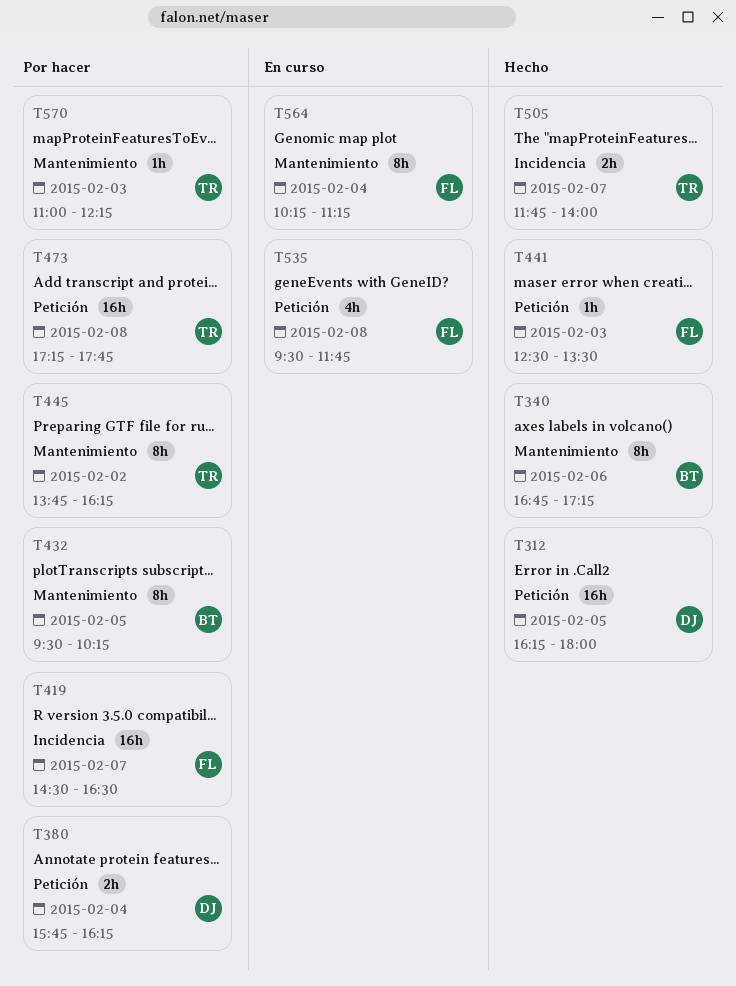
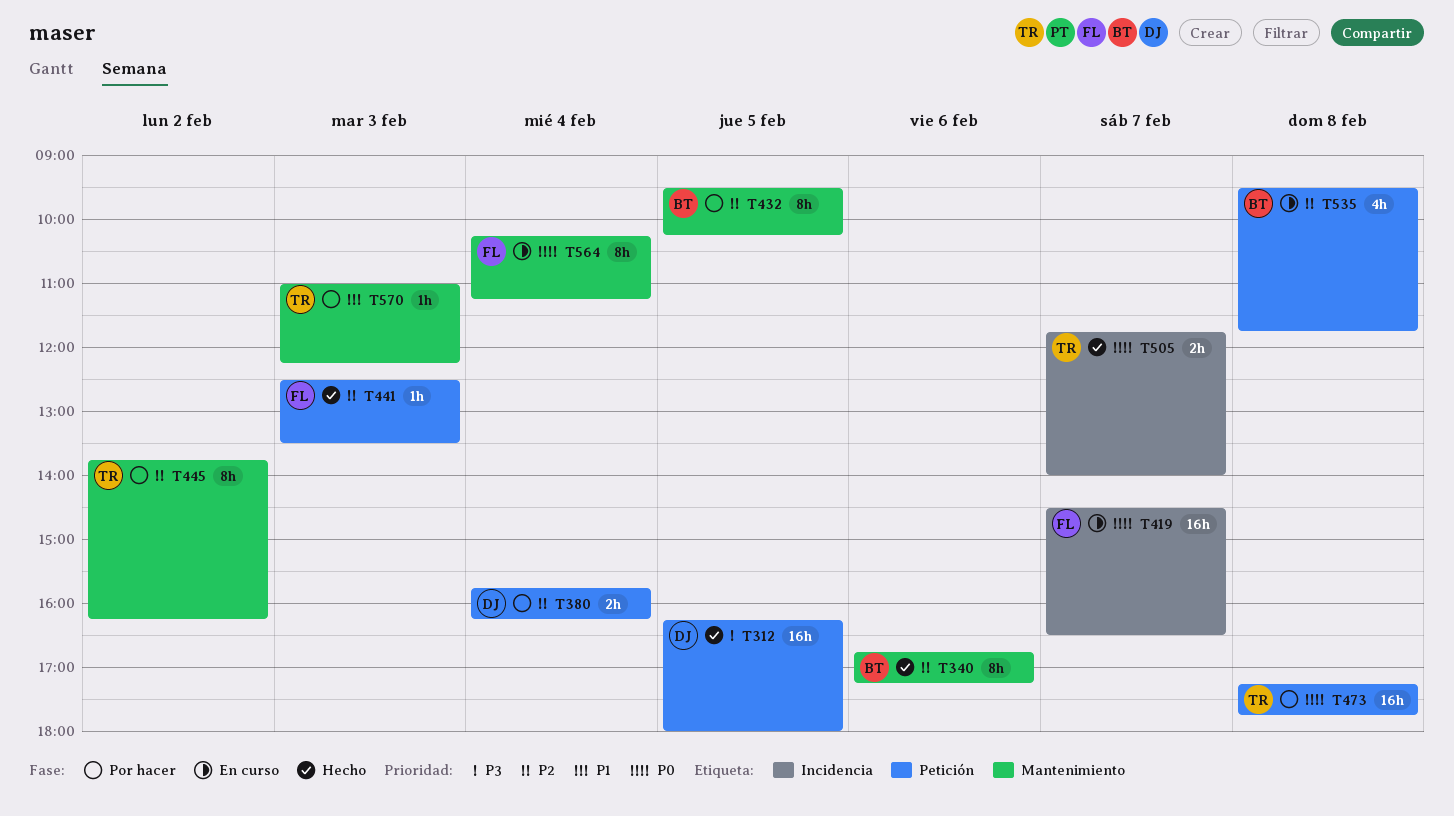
T419, status: Por hacer -> En curso
T535, owner: FL -> BT

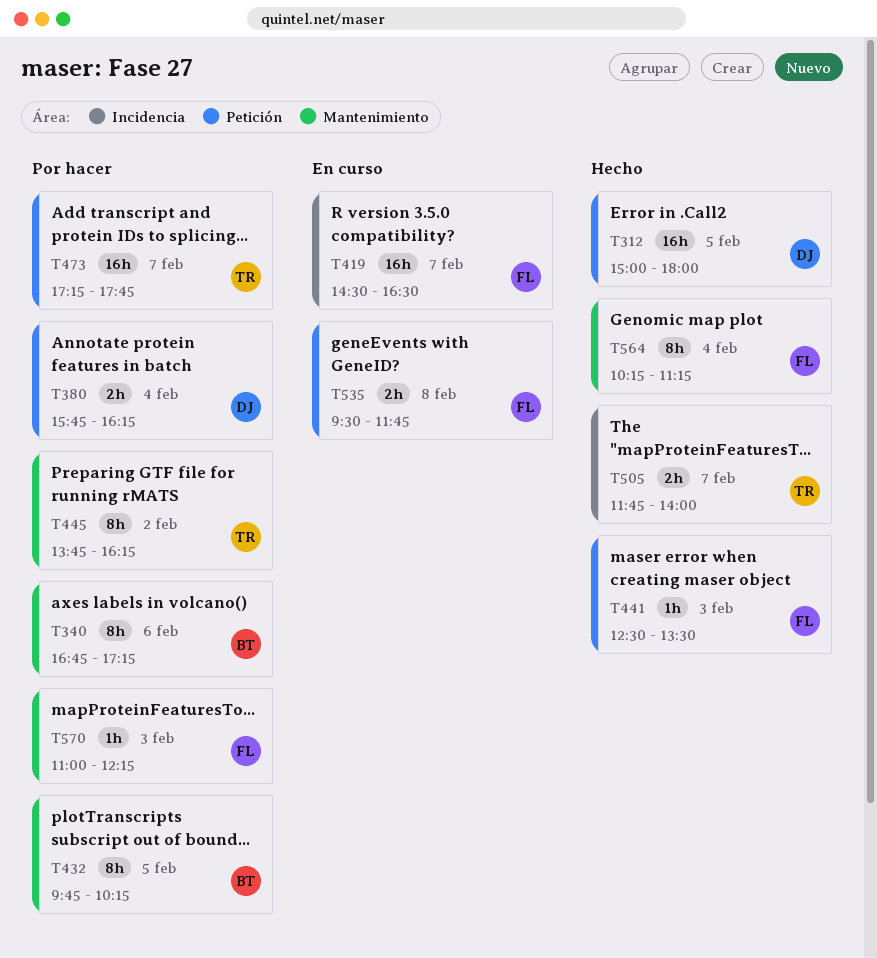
T312, begins: 16:15 -> 15:00
T340, status: Hecho -> Por hacer
T432, begins: 09:30 -> 09:45
T473, day: Feb 8 -> Feb 7
T535, owner: BT -> FL
T535, estimate: 4h -> 2h
T564, status: En curso -> Hecho
T570, owner: TR -> FL

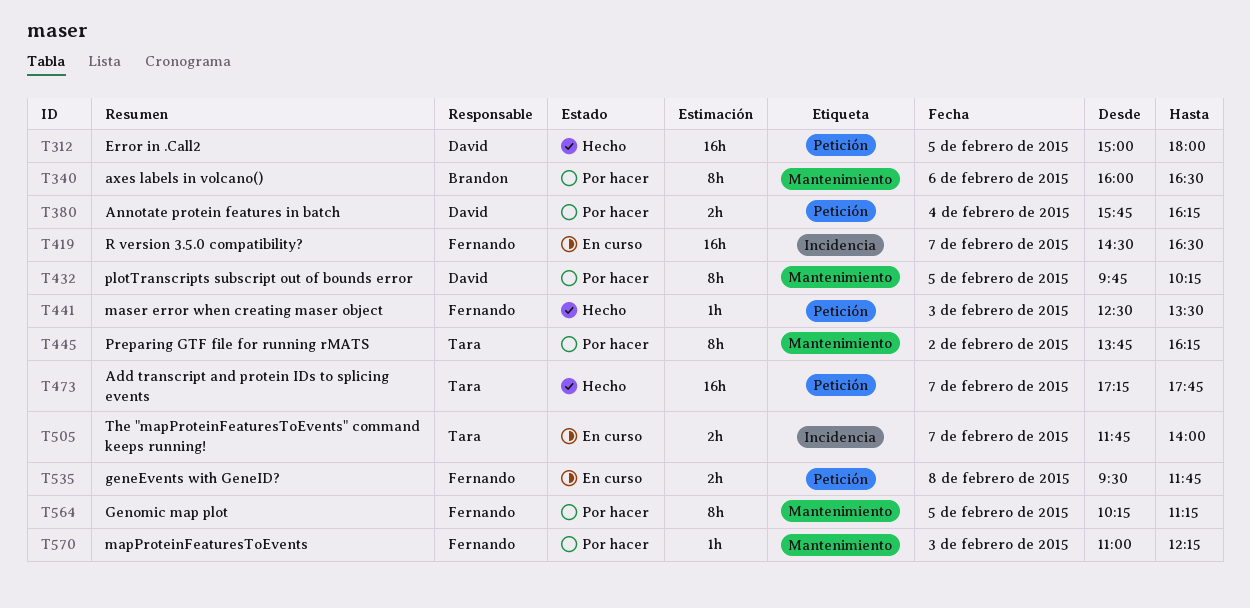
T340, begins: 16:45 -> 16:00
T340, ends: 17:15 -> 16:30
T432, owner: Brandon -> David
T473, status: Por hacer -> Hecho
T505, status: Hecho -> En curso
T564, status: Hecho -> Por hacer
T564, day: Feb 4 -> Feb 5

